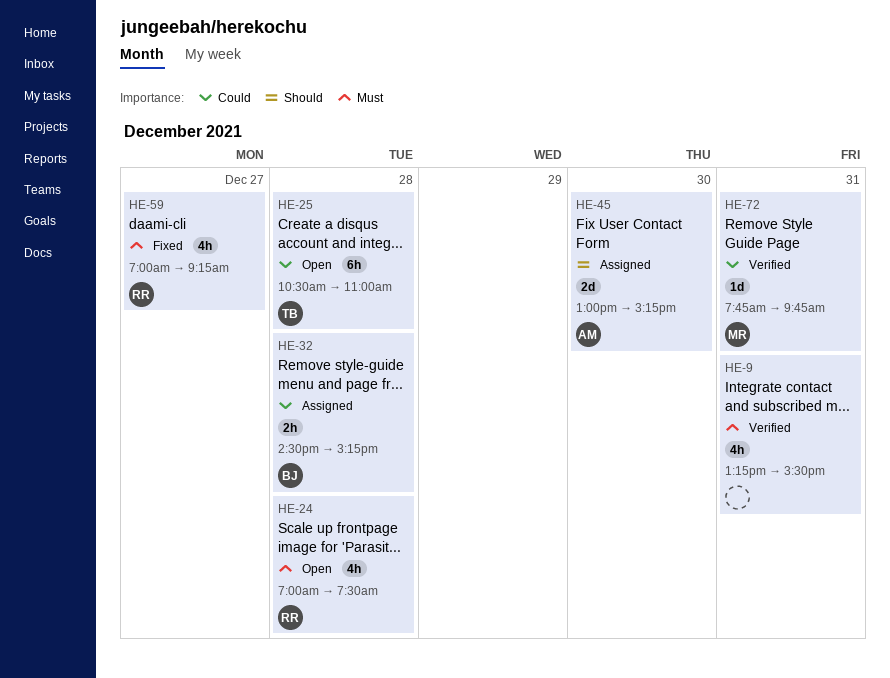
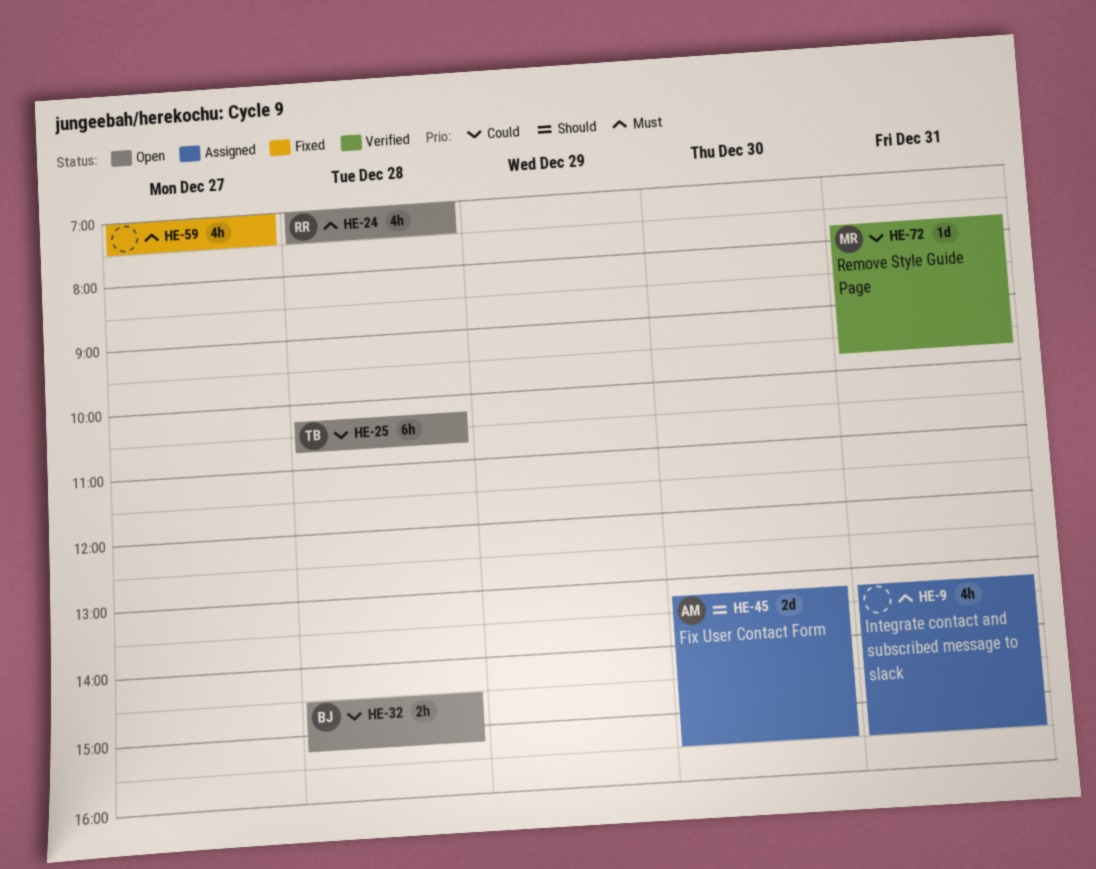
HE-9, status: Verified -> Assigned
HE-25, begins: 10:30 -> 10:15
HE-25, ends: 11:00 -> 10:45
HE-32, status: Assigned -> Open
HE-45, begins: 13:00 -> 13:15
HE-45, ends: 15:15 -> 15:30
HE-59, owner: RR -> none
HE-59, ends: 09:15 -> 07:30

